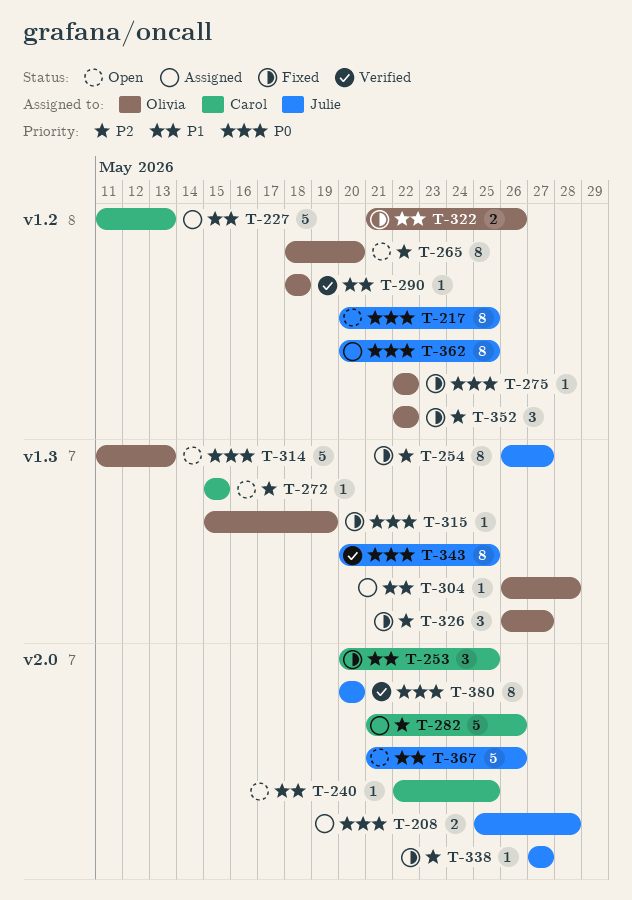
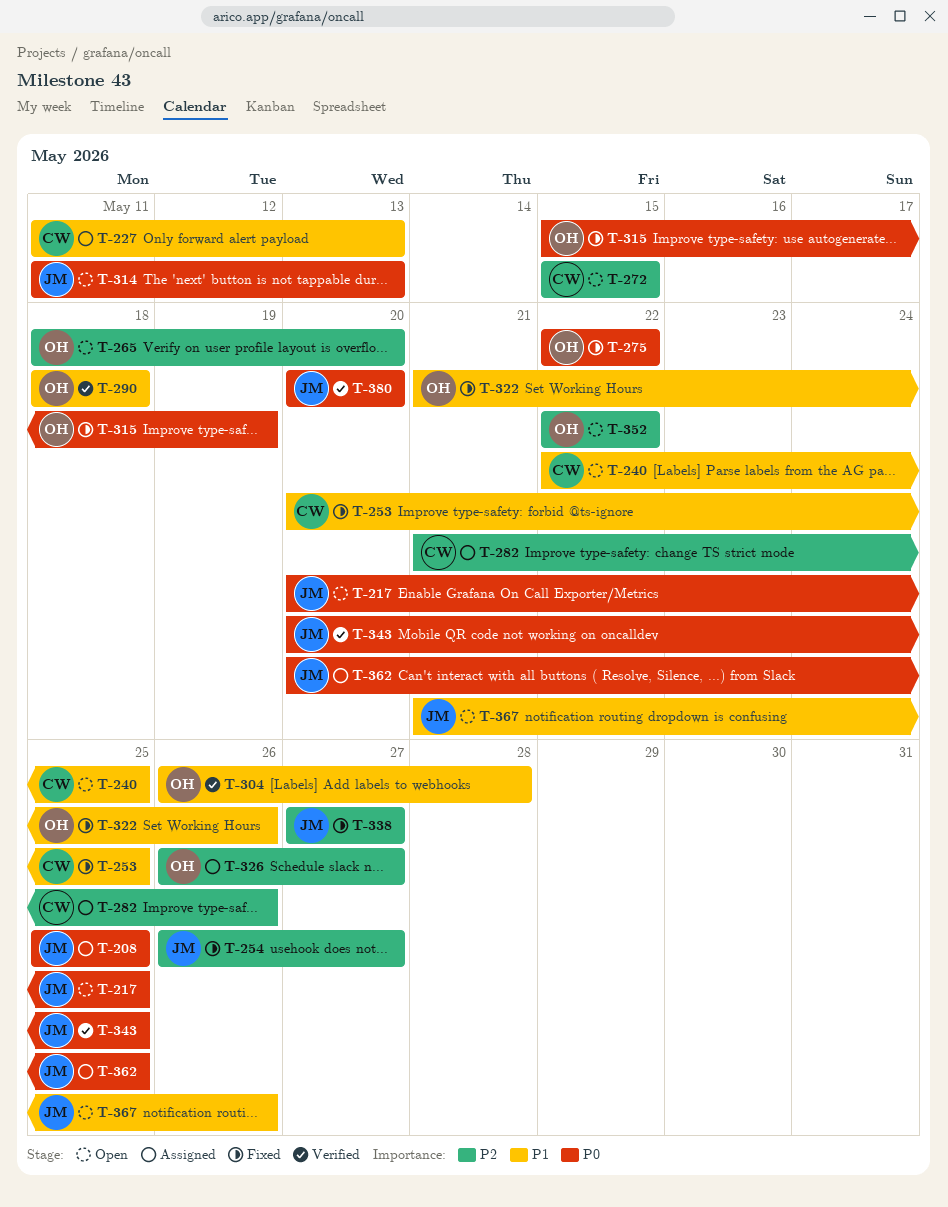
T-208, due: May 28 -> May 25
T-304, status: Assigned -> Verified
T-314, owner: Olivia -> Julie
T-326, status: Fixed -> Assigned
T-352, status: Fixed -> Open

